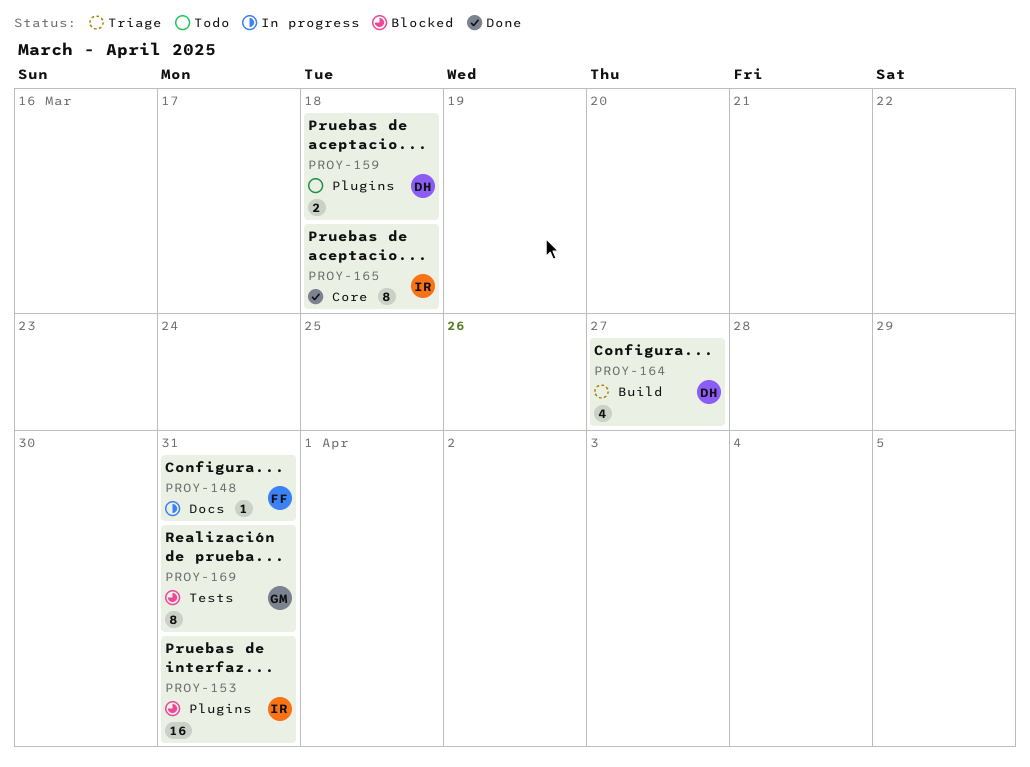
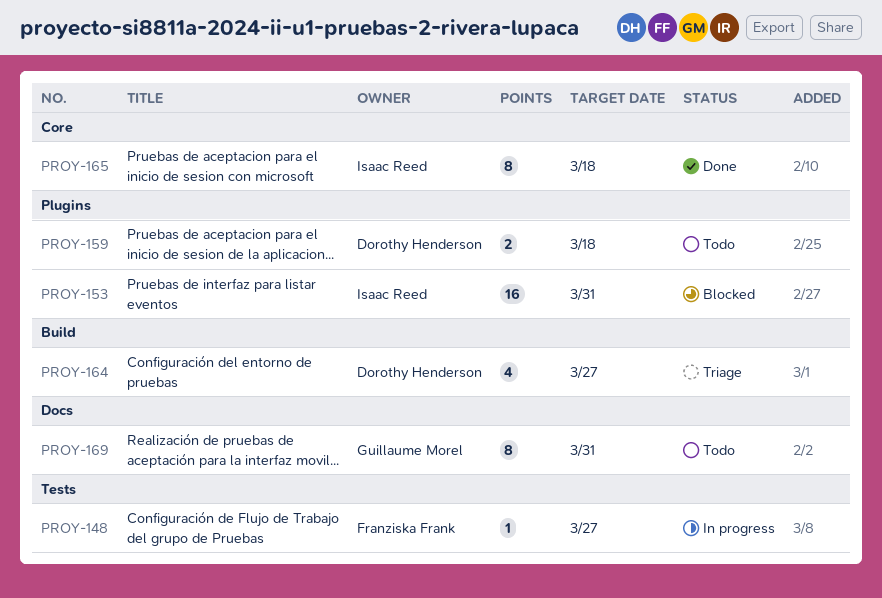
PROY-148, label: Docs -> Tests
PROY-148, due: Mar 31 -> Mar 27
PROY-169, status: Blocked -> Todo
PROY-169, label: Tests -> Docs

